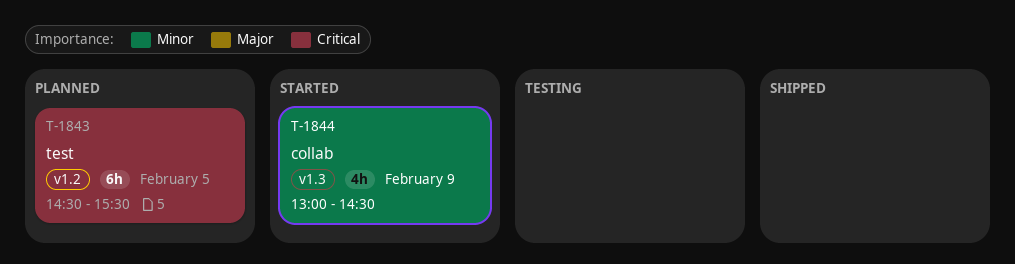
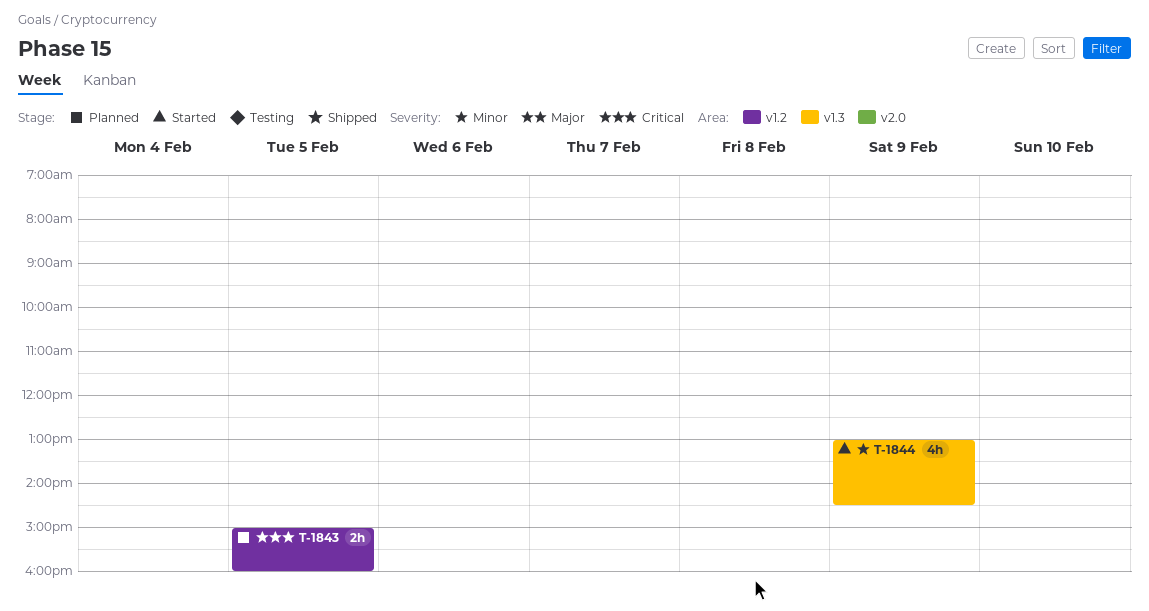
T-1843, estimate: 6h -> 2h
T-1843, begins: 14:30 -> 15:00
T-1843, ends: 15:30 -> 16:00

